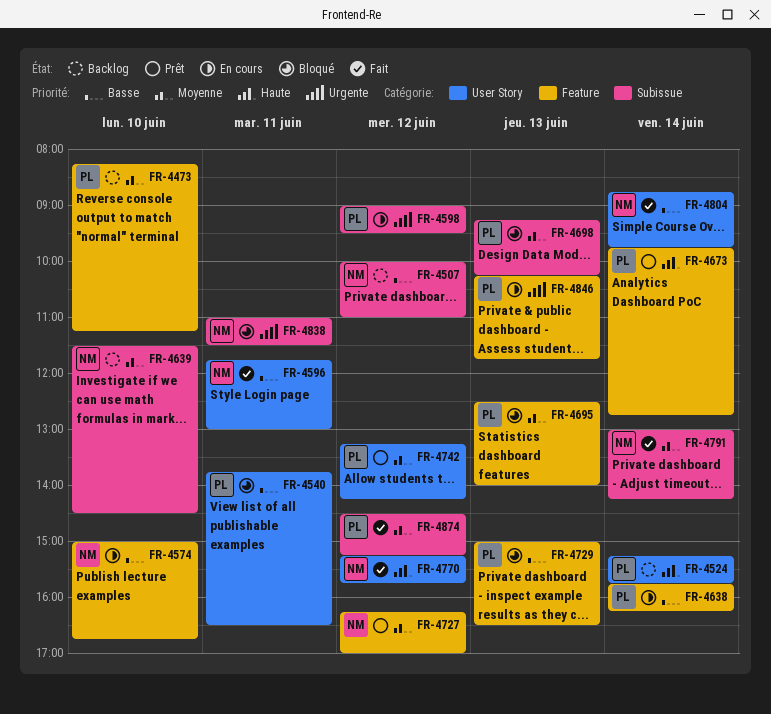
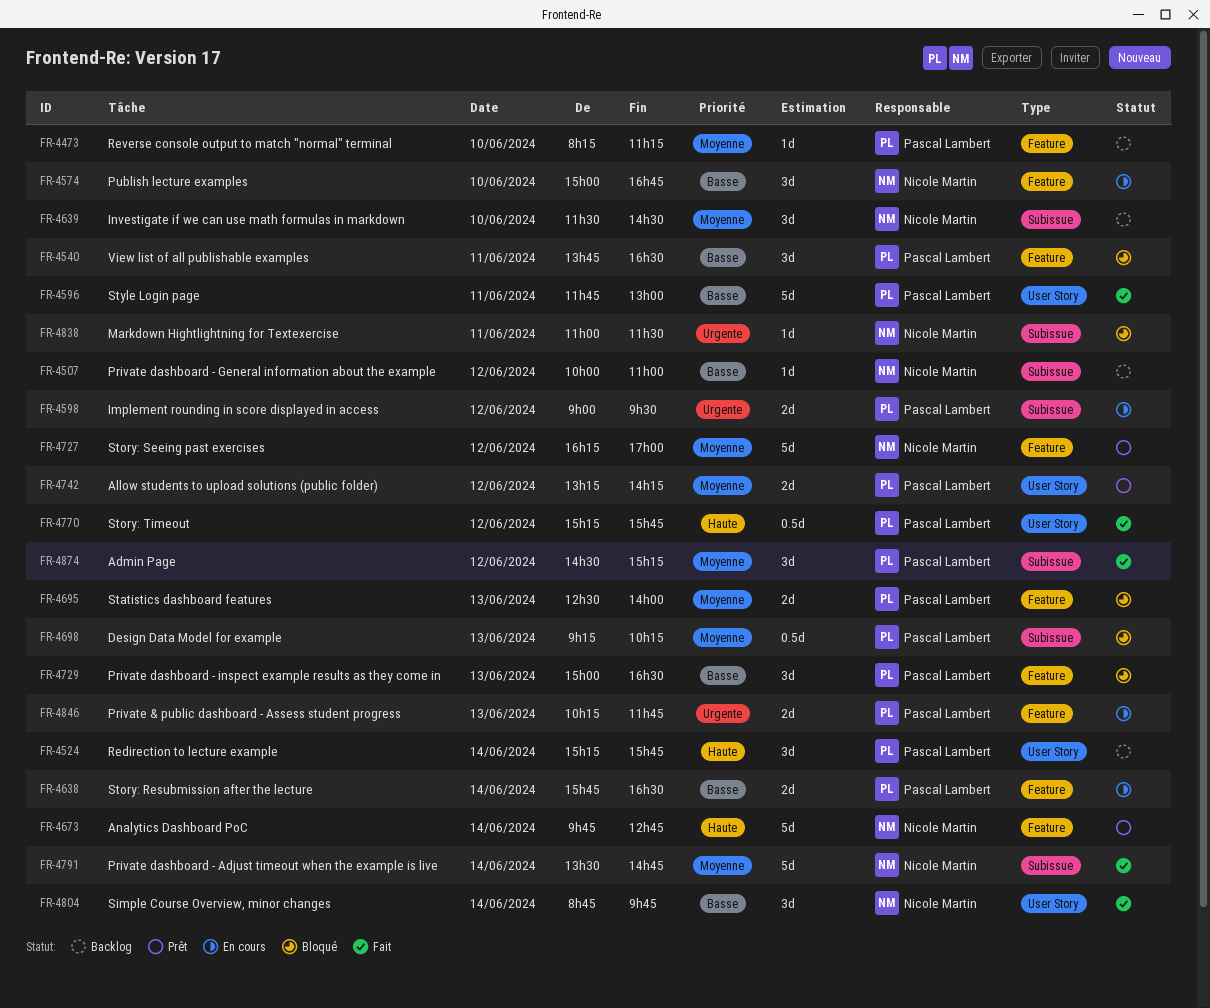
FR-4540, label: User Story -> Feature
FR-4596, owner: Nicole Martin -> Pascal Lambert
FR-4638, ends: 16:15 -> 16:30
FR-4673, owner: Pascal Lambert -> Nicole Martin
FR-4770, owner: Nicole Martin -> Pascal Lambert
FR-4791, begins: 13:00 -> 13:30
FR-4791, ends: 14:15 -> 14:45

